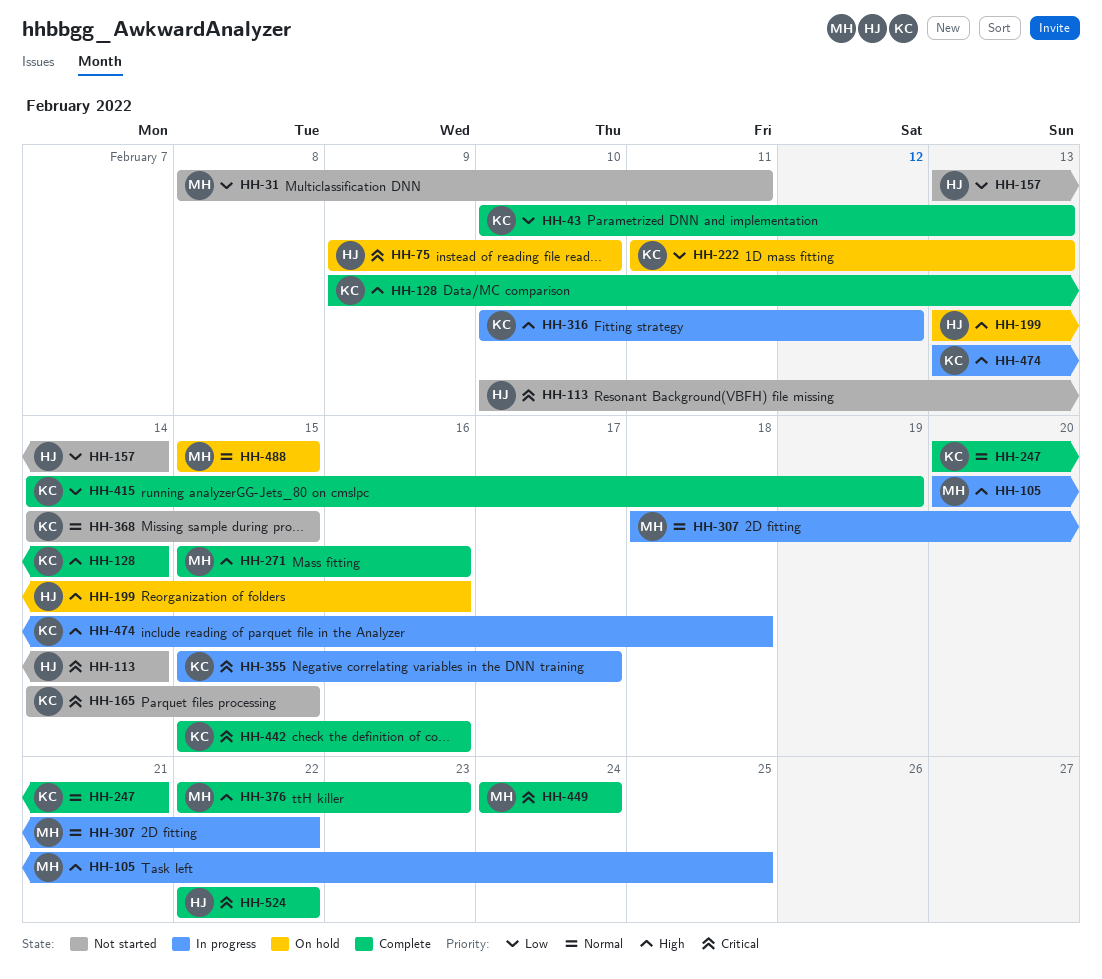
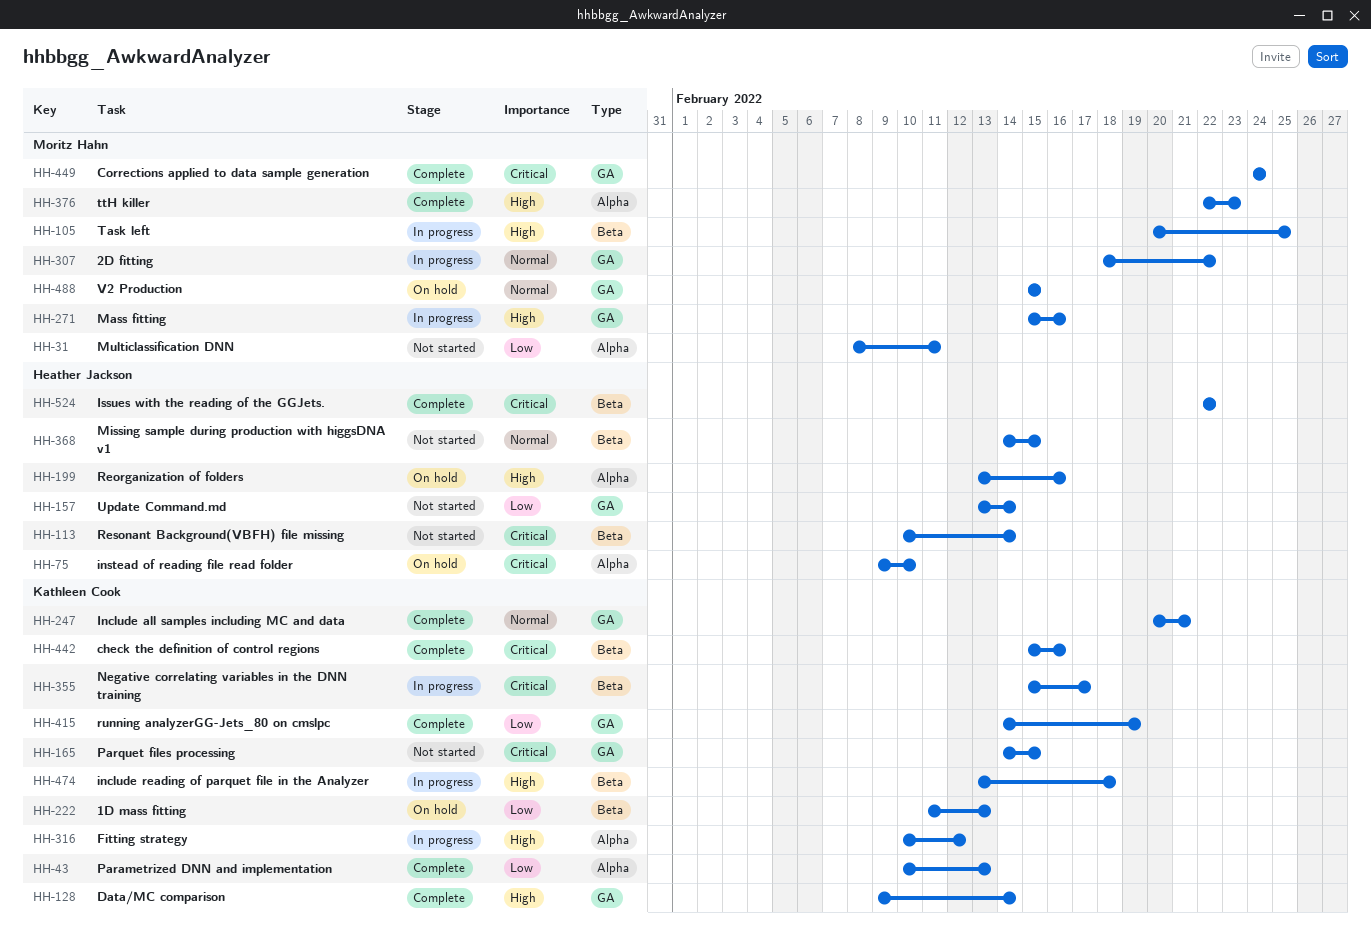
HH-271, status: Complete -> In progress
HH-368, owner: Kathleen Cook -> Heather Jackson

